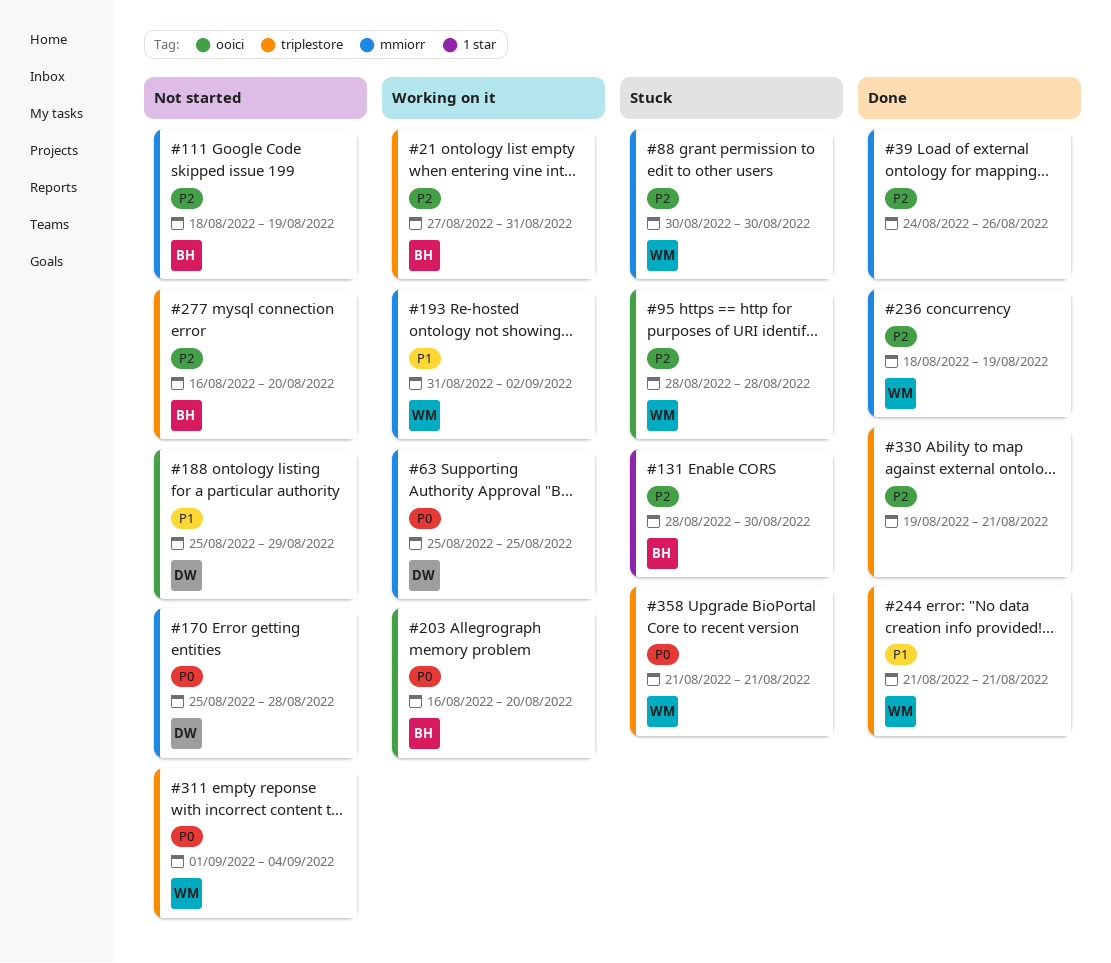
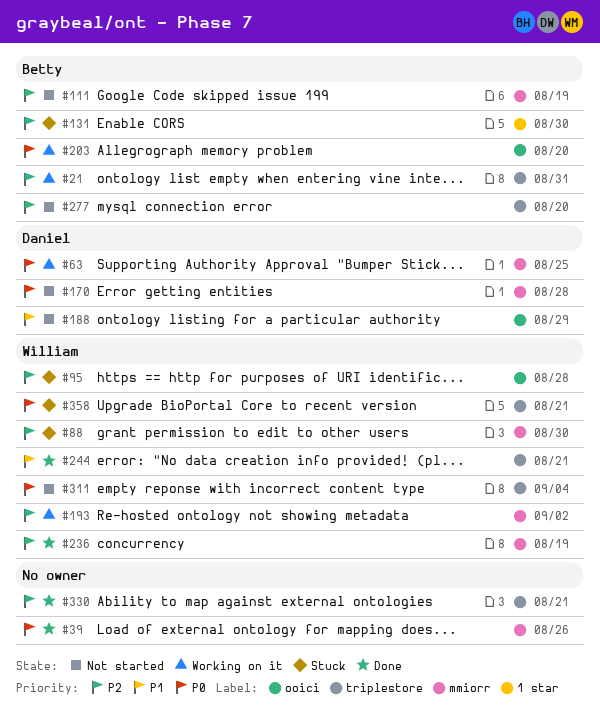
#39, priority: P2 -> P0
#193, priority: P1 -> P2

